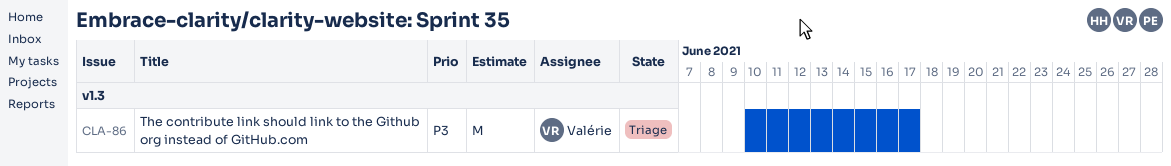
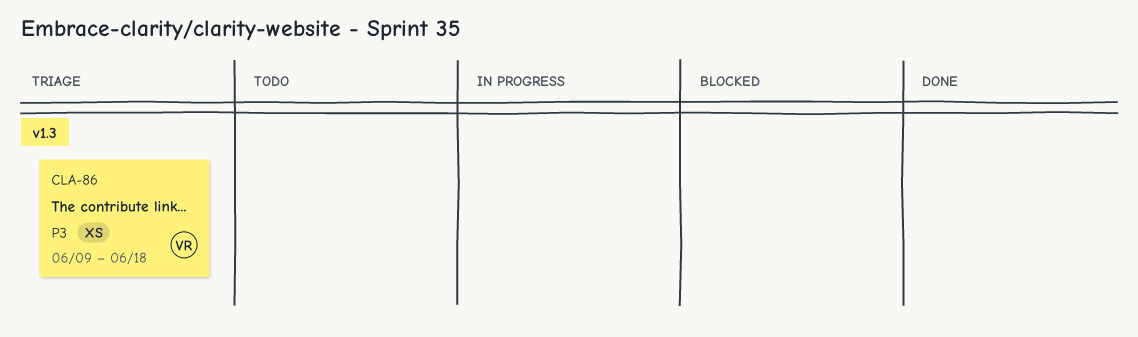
CLA-86, estimate: M -> XS
CLA-86, start: Jun 10 -> Jun 9
CLA-86, due: Jun 17 -> Jun 18

